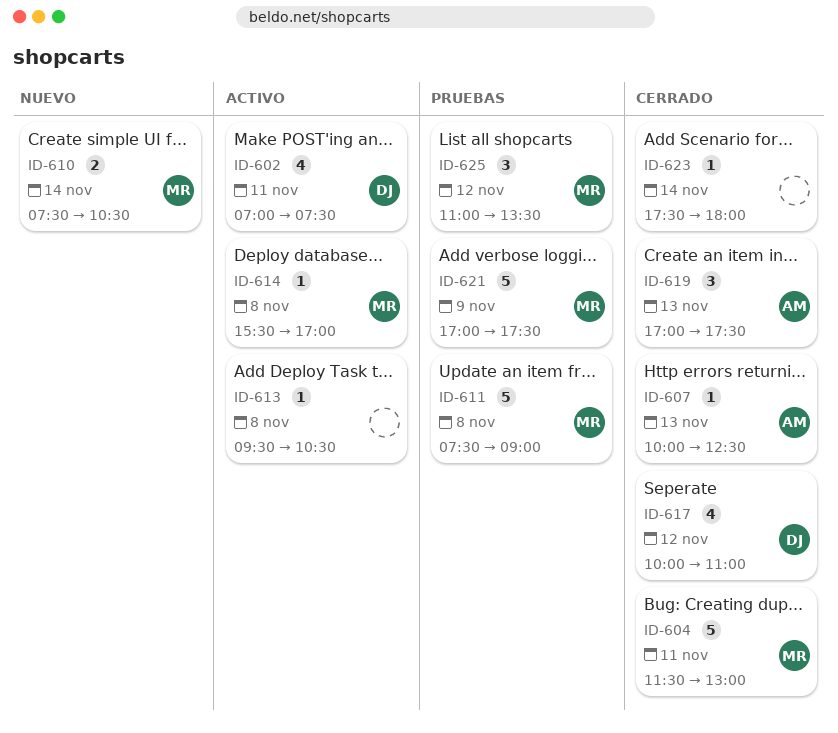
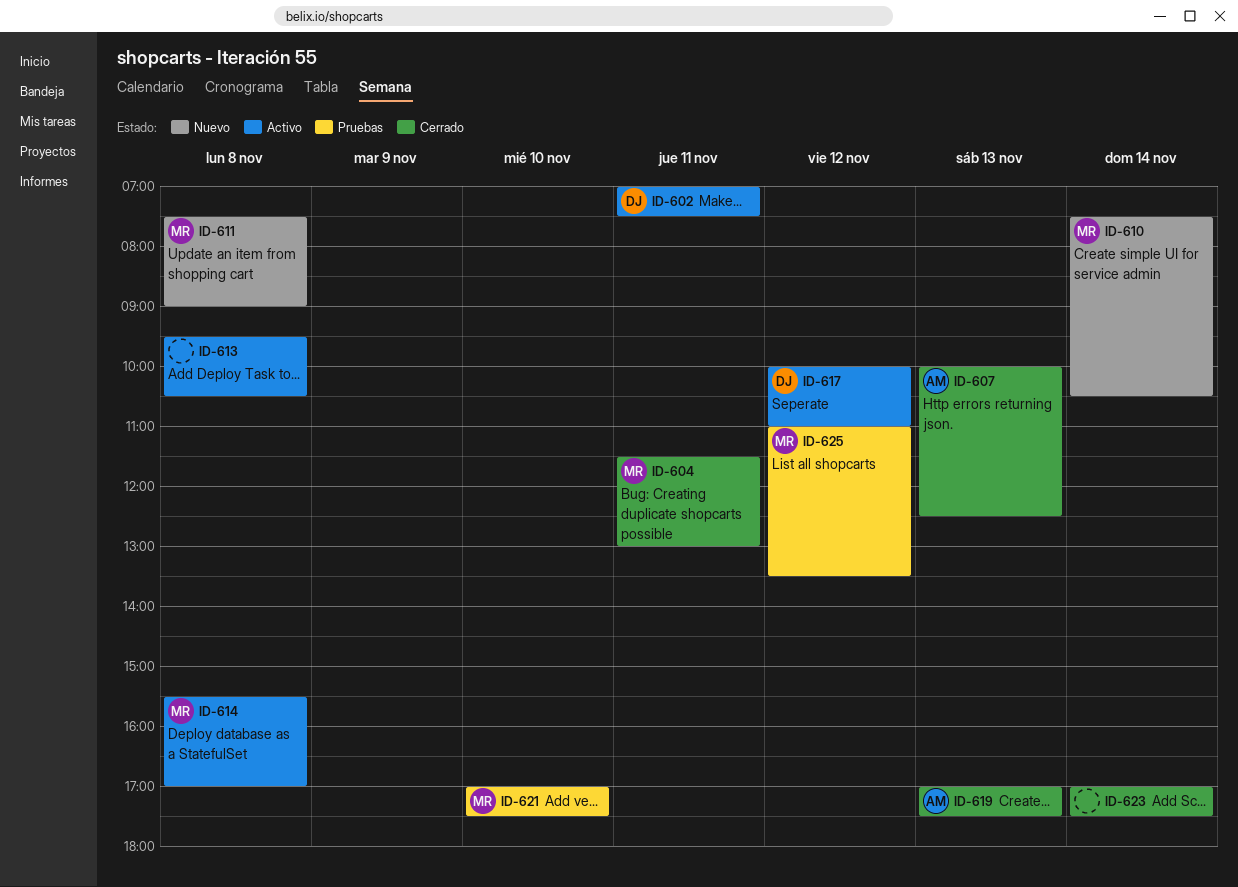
ID-611, status: Pruebas -> Nuevo
ID-617, status: Cerrado -> Activo
ID-621, day: Nov 9 -> Nov 10
ID-623, begins: 17:30 -> 17:00
ID-623, ends: 18:00 -> 17:30

